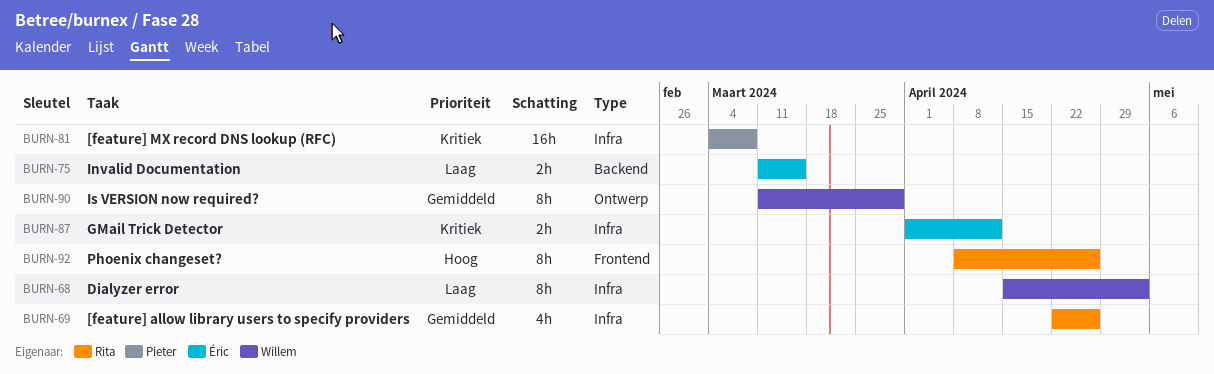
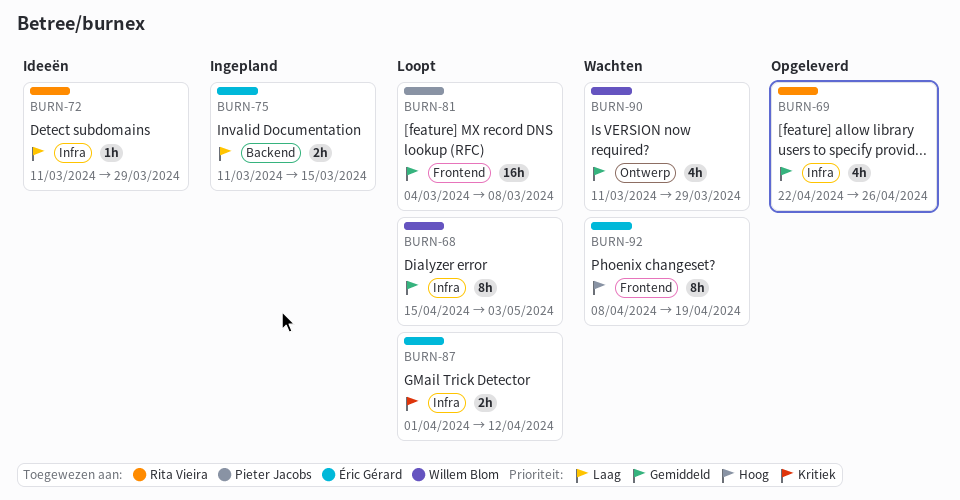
BURN-68, priority: Laag -> Gemiddeld
BURN-72: none -> present
BURN-81, priority: Kritiek -> Gemiddeld
BURN-81, label: Infra -> Frontend
BURN-90, estimate: 8h -> 4h
BURN-92, owner: Rita Vieira -> Éric Gérard
BURN-92, due: Apr 26 -> Apr 19

